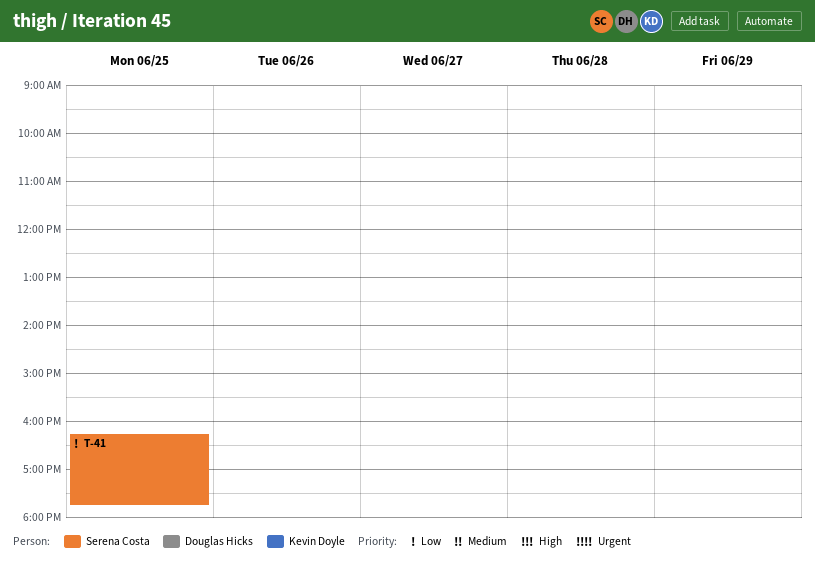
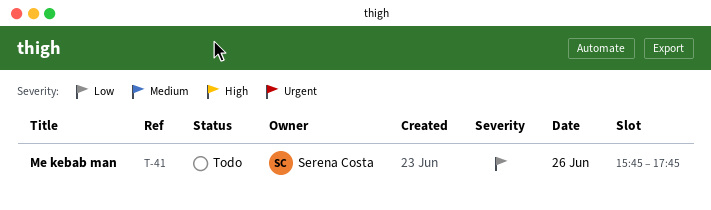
T-41, day: Jun 25 -> Jun 26
T-41, begins: 16:15 -> 15:45

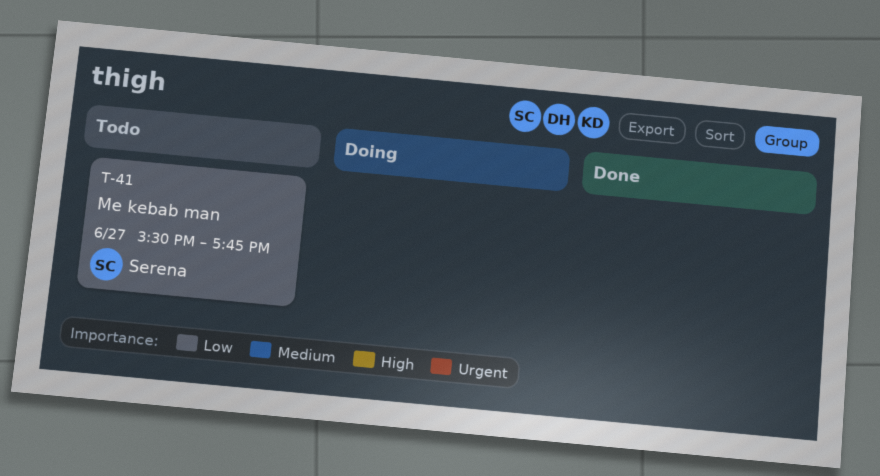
T-41, day: Jun 26 -> Jun 27
T-41, begins: 15:45 -> 15:30

